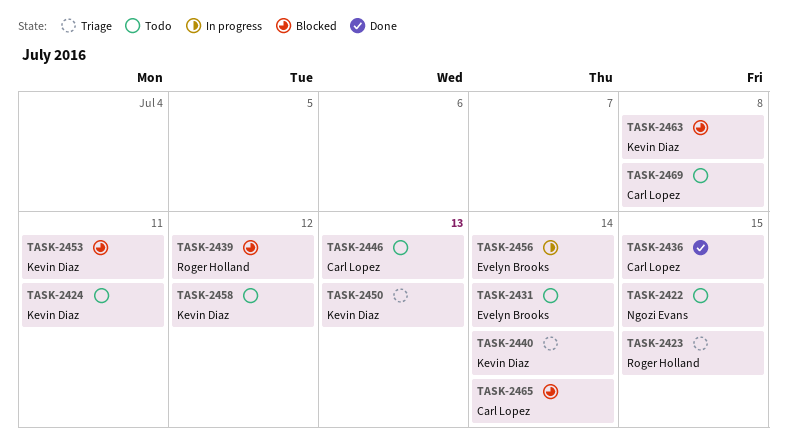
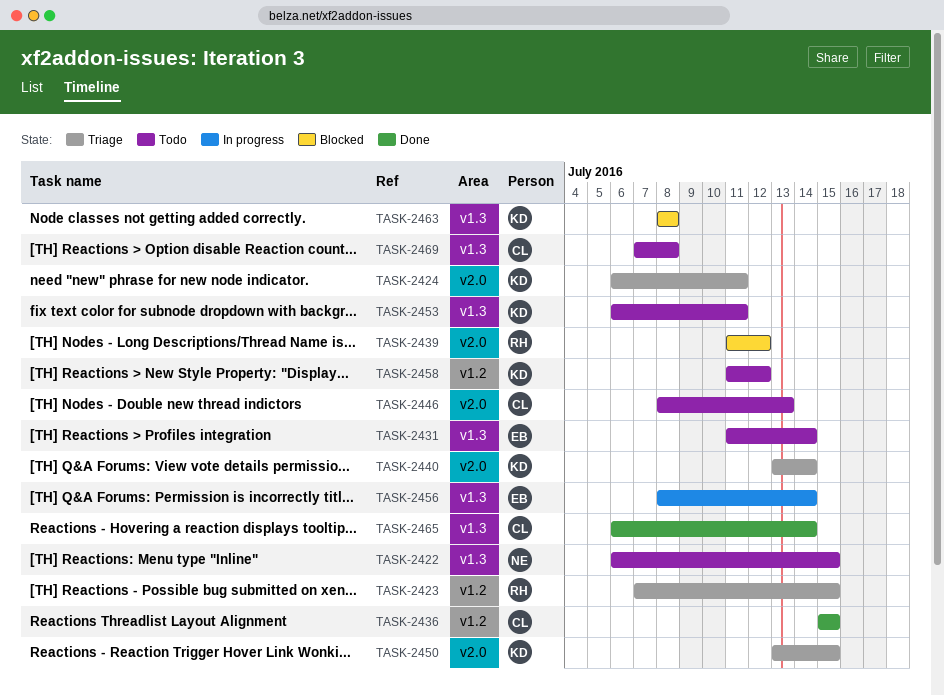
TASK-2424, status: Todo -> Triage
TASK-2450, due: Jul 13 -> Jul 15
TASK-2453, status: Blocked -> Todo
TASK-2465, status: Blocked -> Done

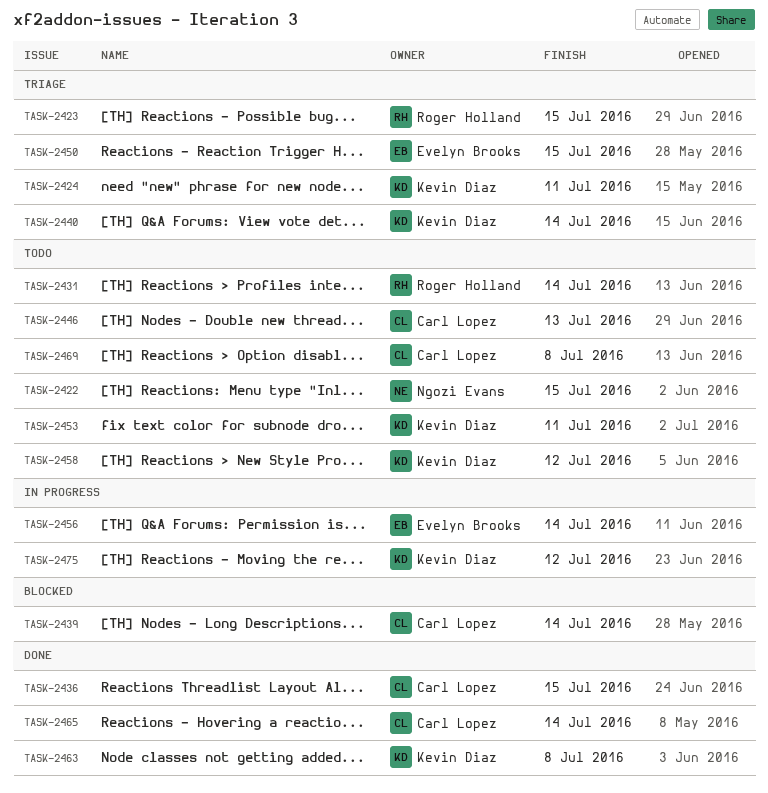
TASK-2431, owner: Evelyn Brooks -> Roger Holland
TASK-2439, owner: Roger Holland -> Carl Lopez
TASK-2439, due: Jul 12 -> Jul 14
TASK-2450, owner: Kevin Diaz -> Evelyn Brooks
TASK-2463, status: Blocked -> Done
TASK-2475: none -> present

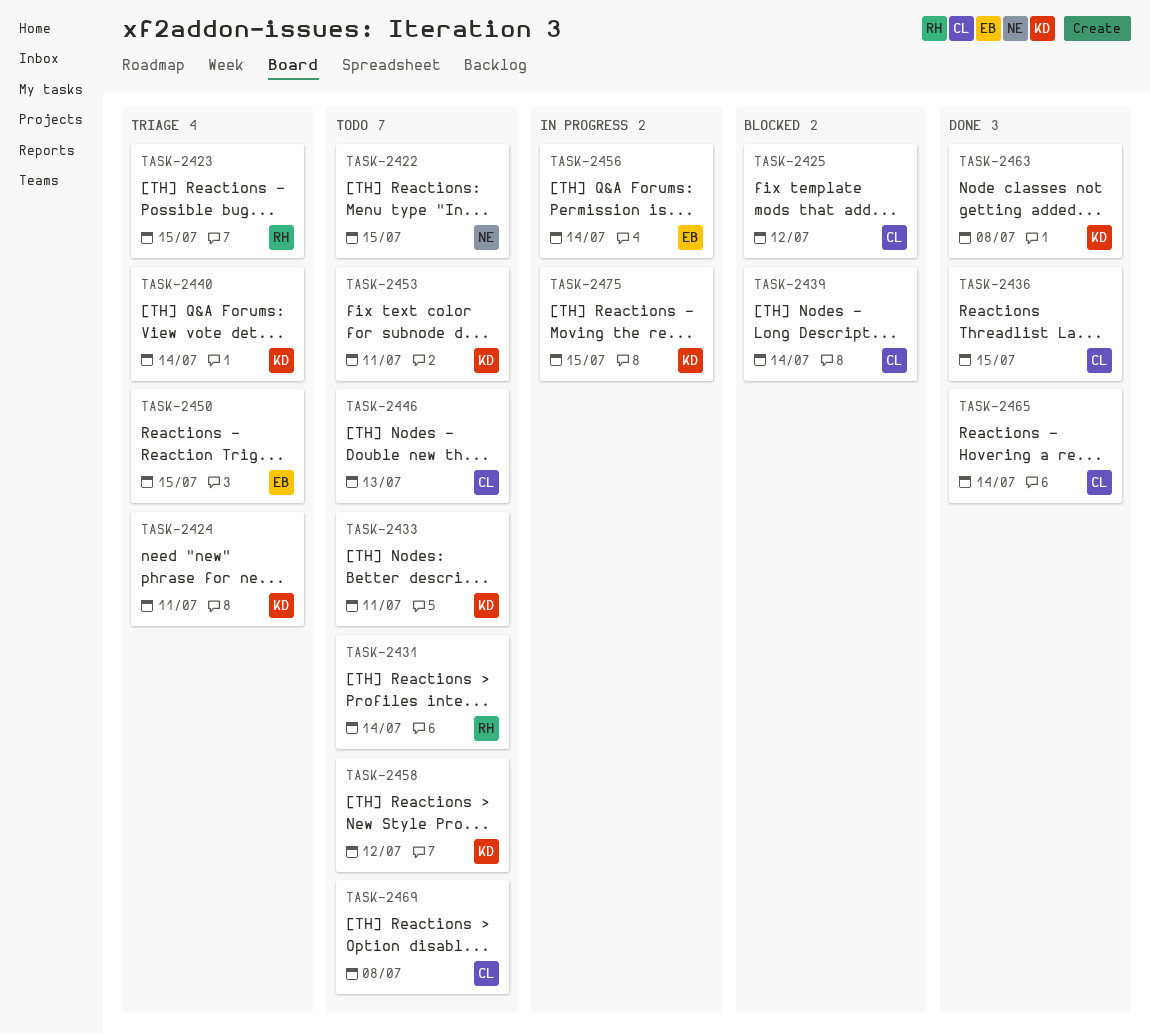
TASK-2425: none -> present
TASK-2433: none -> present
TASK-2475, due: Jul 12 -> Jul 15

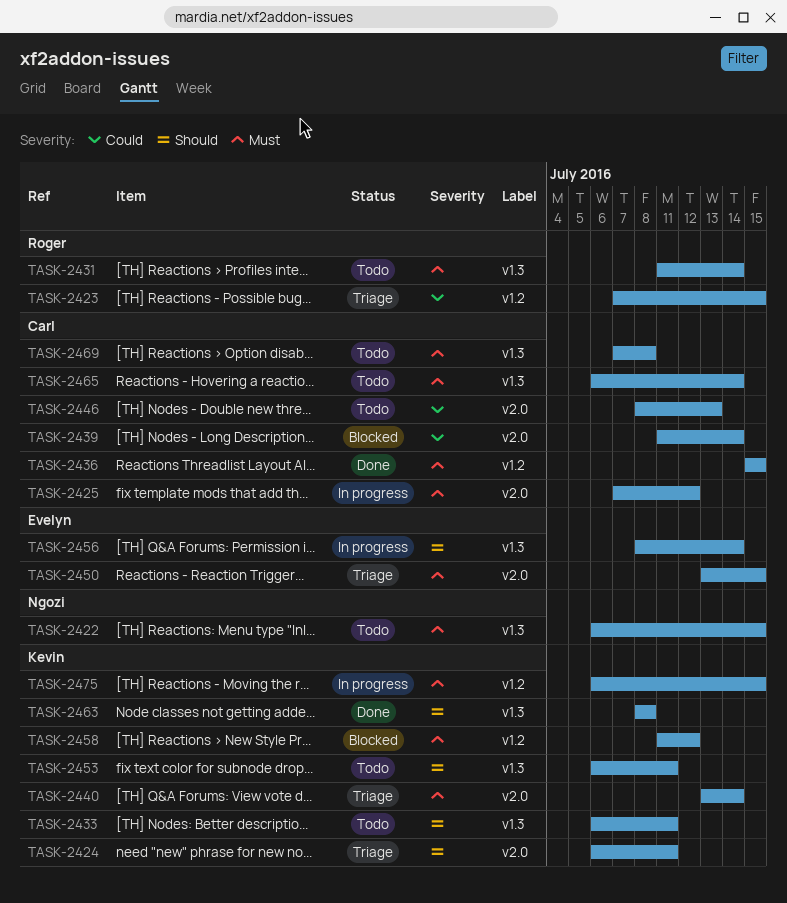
TASK-2425, status: Blocked -> In progress
TASK-2458, status: Todo -> Blocked
TASK-2465, status: Done -> Todo

